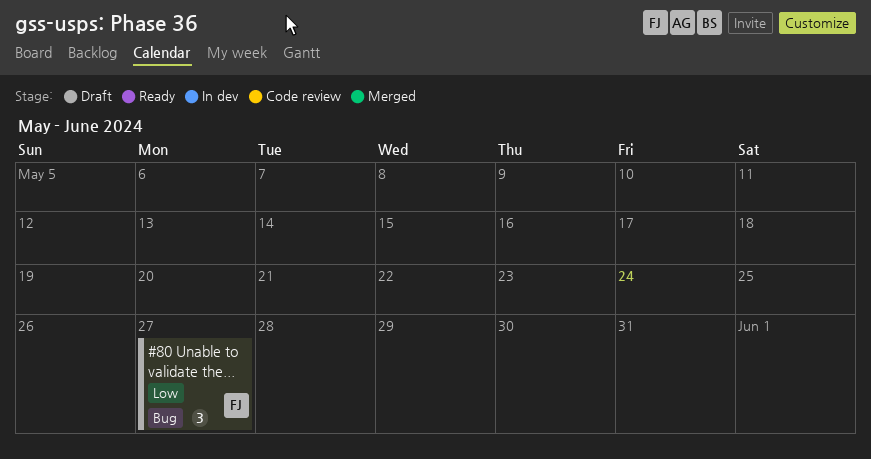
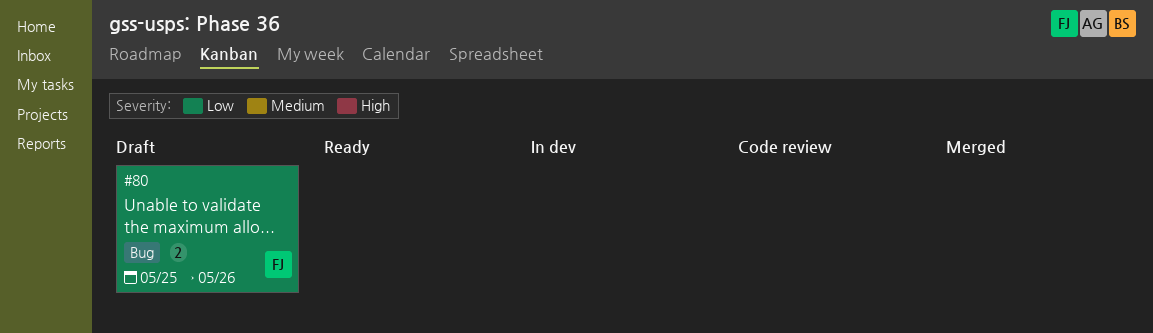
#80, estimate: 3 -> 2
#80, due: May 27 -> May 26

